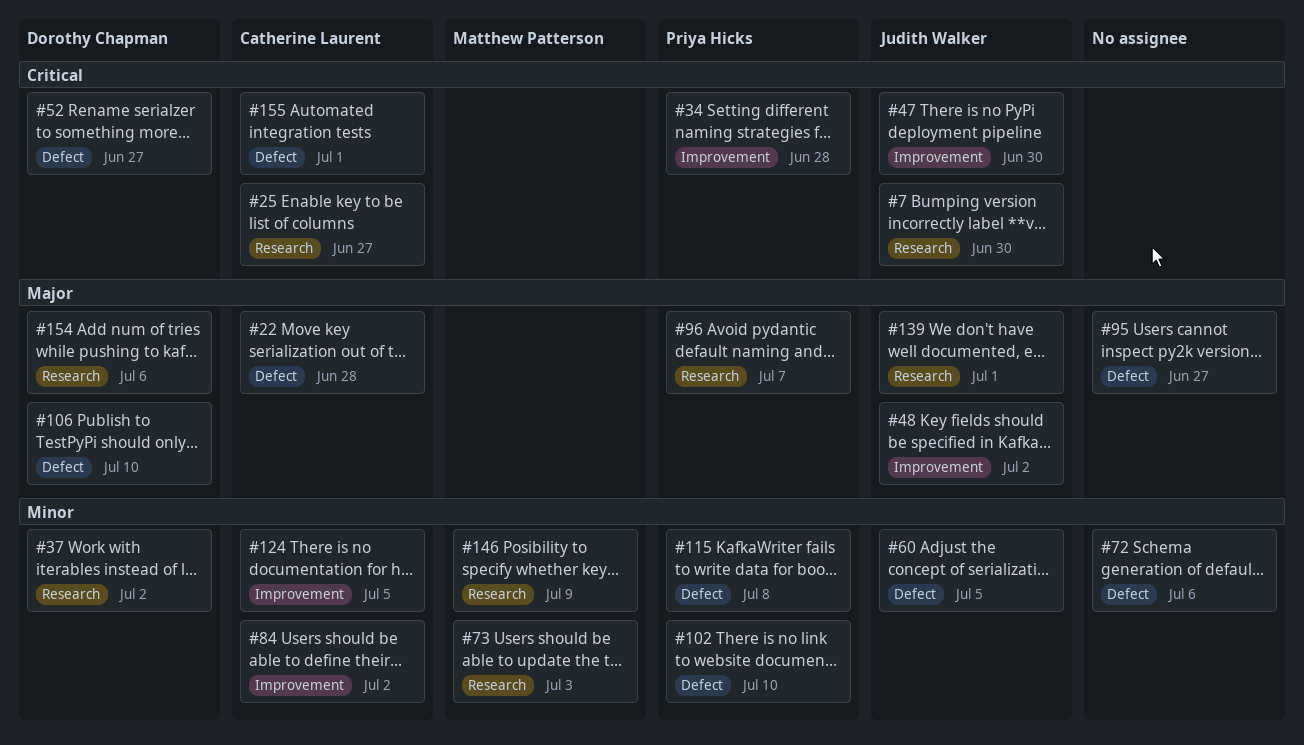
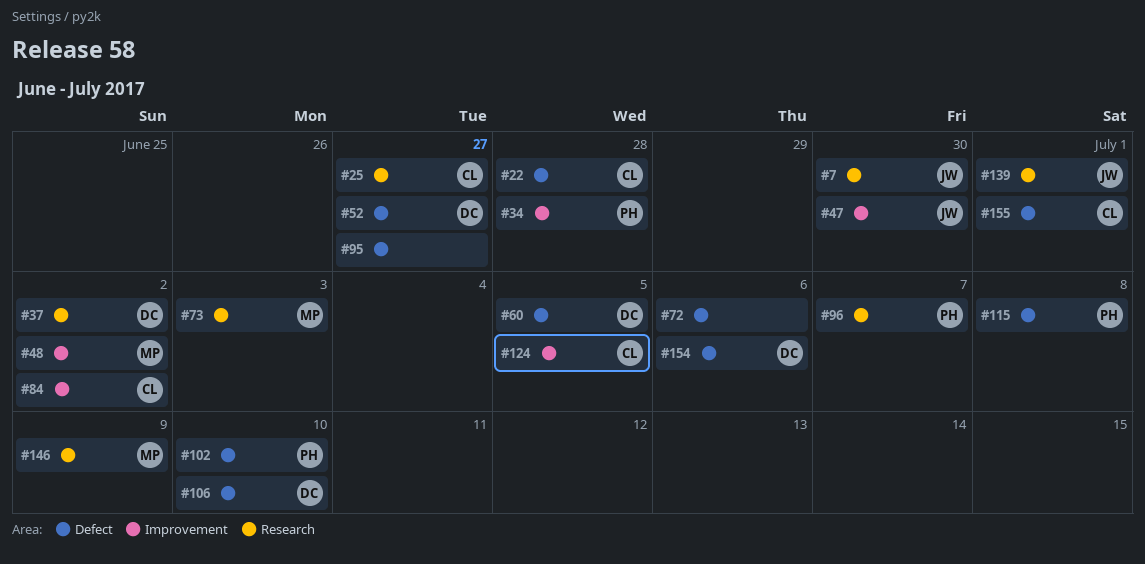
#48, owner: Judith Walker -> Matthew Patterson
#60, owner: Judith Walker -> Dorothy Chapman
#154, label: Research -> Defect

